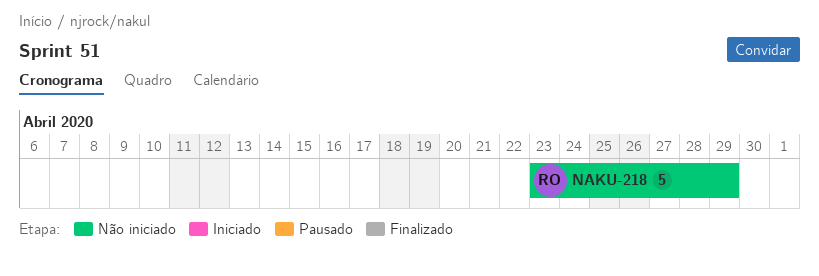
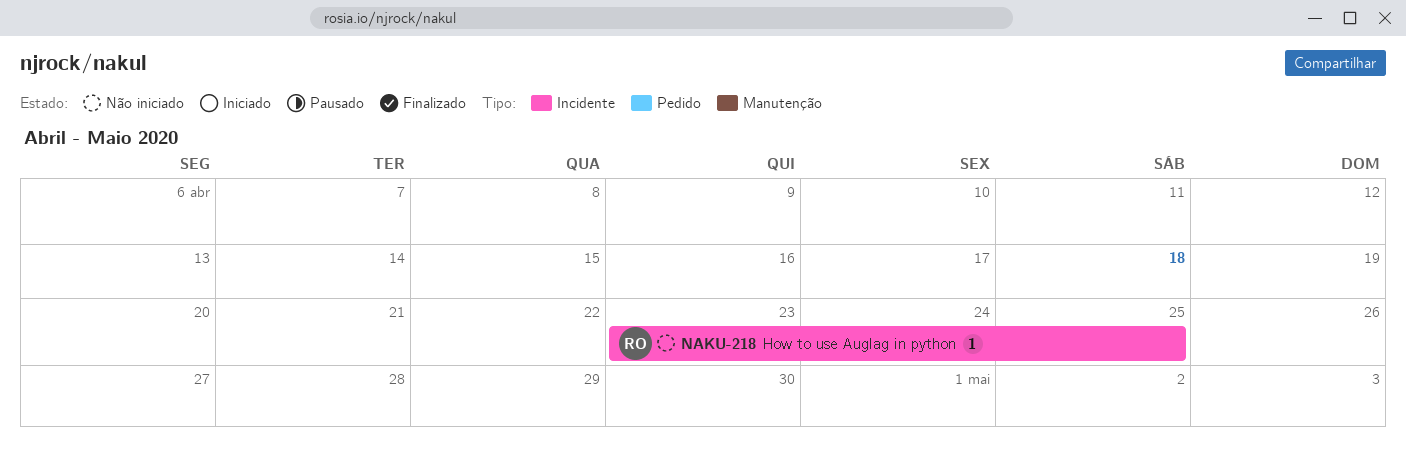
NAKU-218, estimate: 5 -> 1
NAKU-218, due: Apr 29 -> Apr 25

